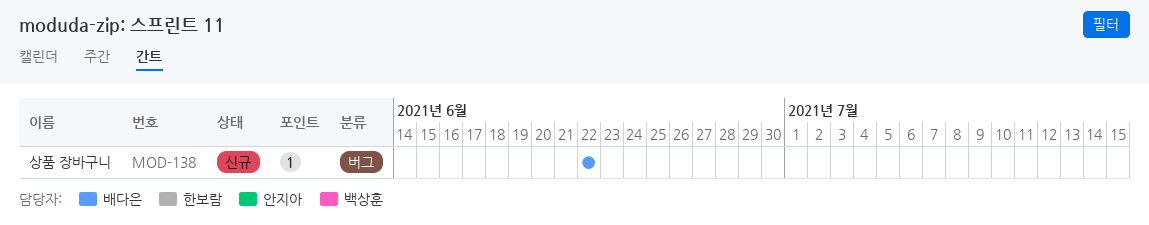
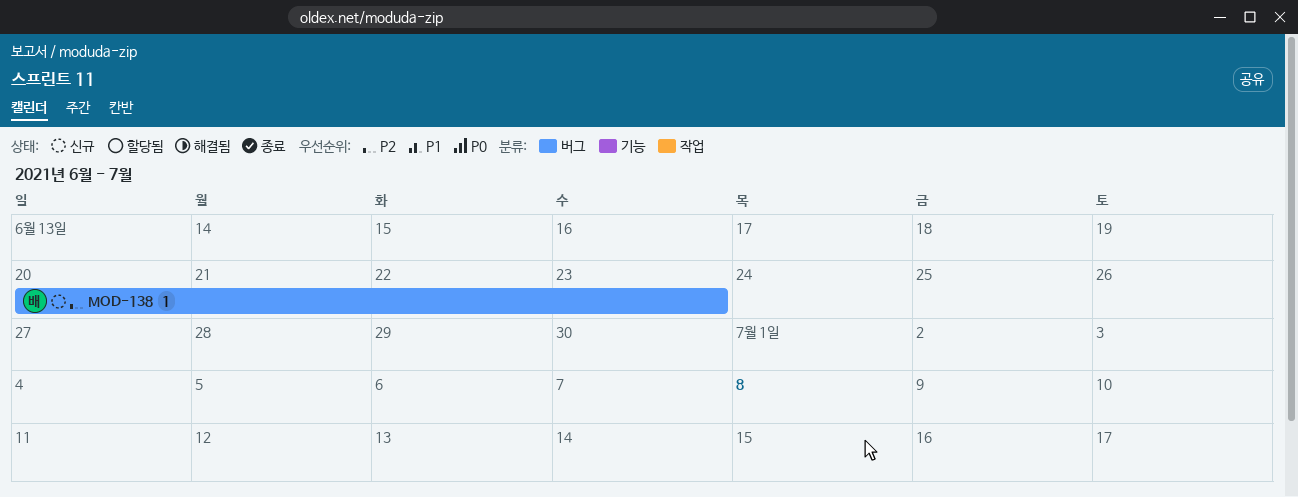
MOD-138, start: Jun 22 -> Jun 20
MOD-138, due: Jun 22 -> Jun 23

